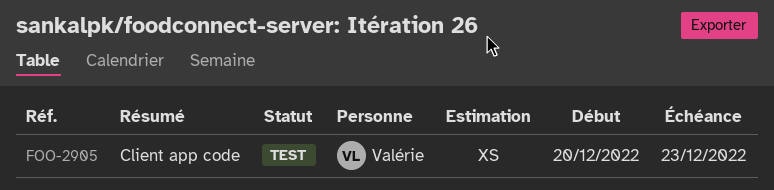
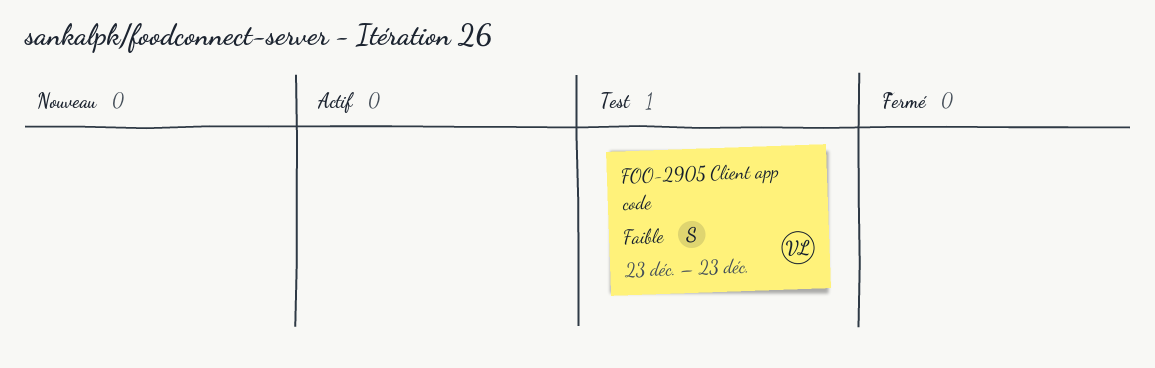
FOO-2905, estimate: XS -> S
FOO-2905, start: Dec 20 -> Dec 23

